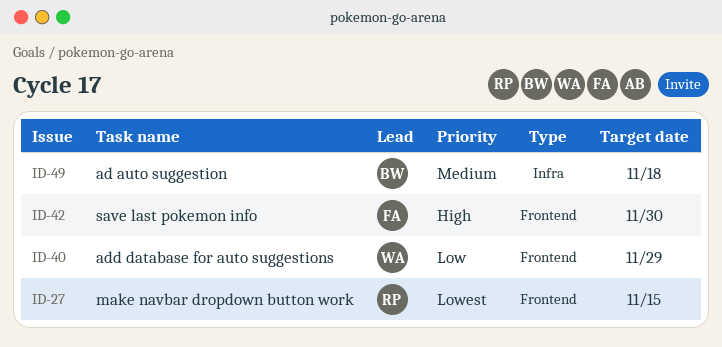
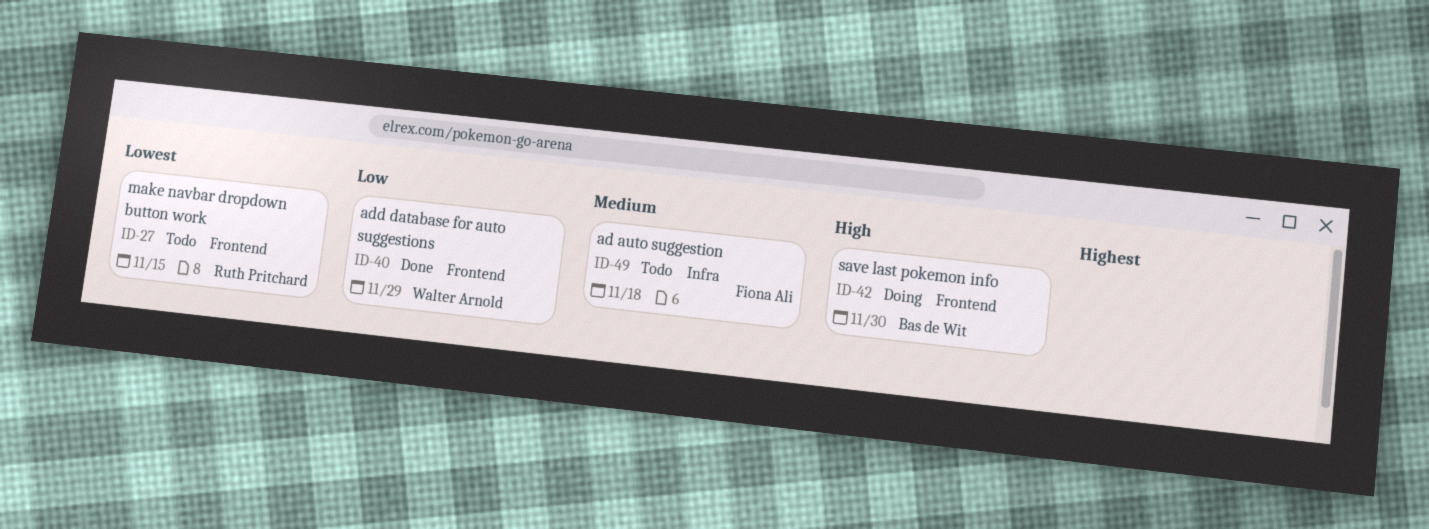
ID-42, owner: Fiona Ali -> Bas de Wit
ID-49, owner: Bas de Wit -> Fiona Ali

